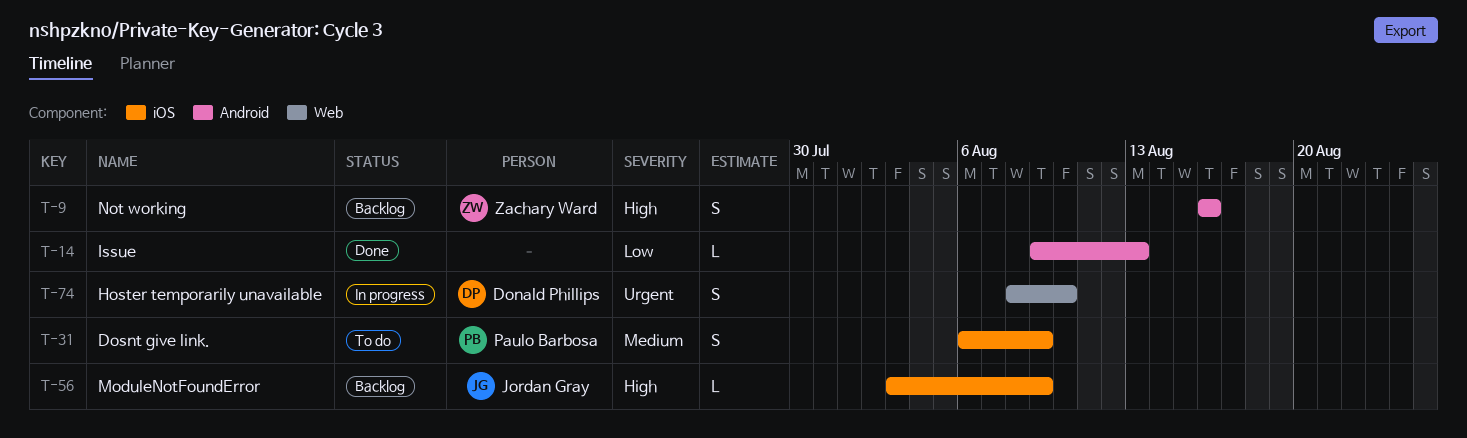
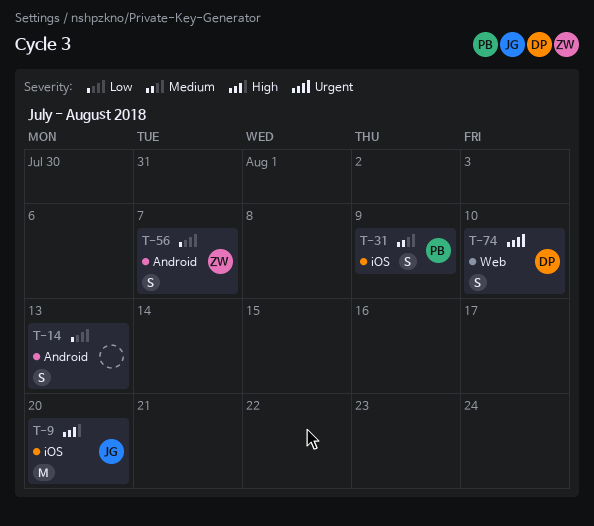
T-9, owner: Zachary Ward -> Jordan Gray
T-9, label: Android -> iOS
T-9, estimate: S -> M
T-9, due: Aug 16 -> Aug 20
T-14, estimate: L -> S
T-56, owner: Jordan Gray -> Zachary Ward
T-56, priority: High -> Low
T-56, label: iOS -> Android
T-56, estimate: L -> S
T-56, due: Aug 9 -> Aug 7

